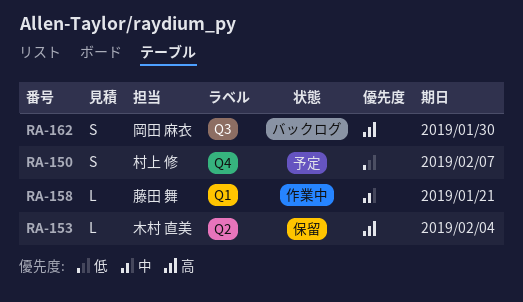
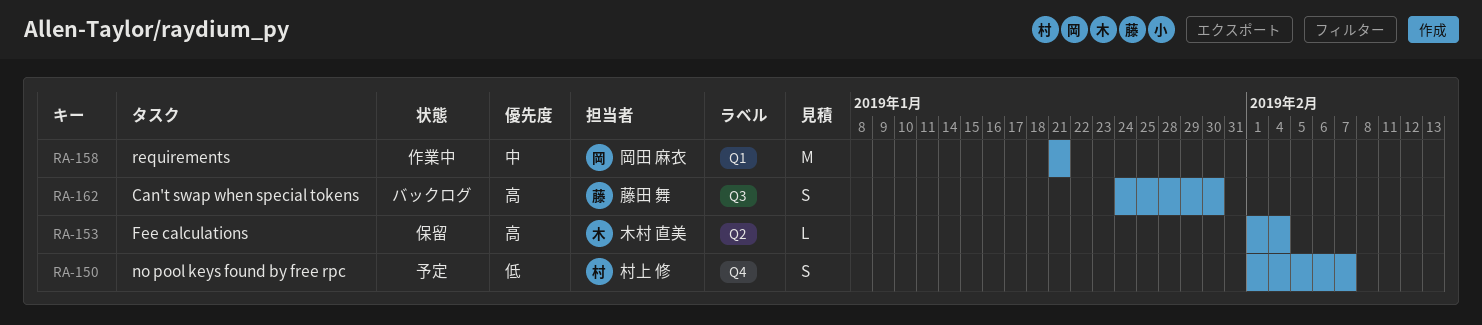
RA-158, owner: 藤田 舞 -> 岡田 麻衣
RA-158, estimate: L -> M
RA-162, owner: 岡田 麻衣 -> 藤田 舞

